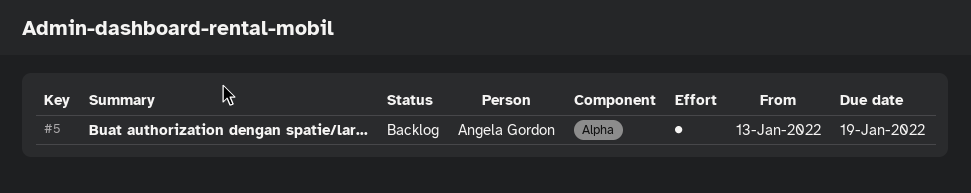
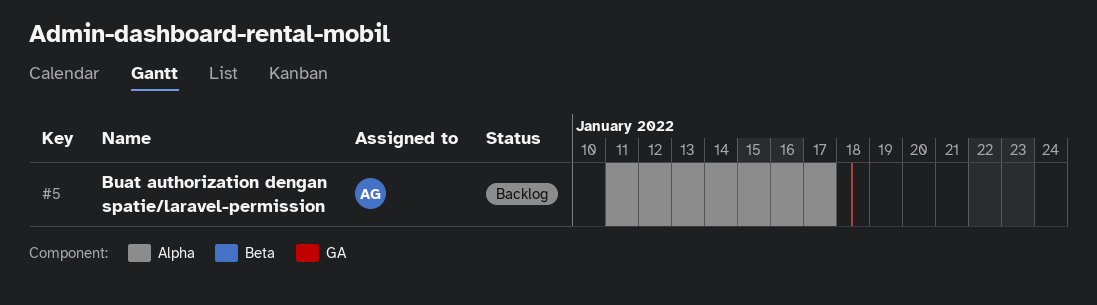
#5, start: Jan 13 -> Jan 11
#5, due: Jan 19 -> Jan 17

